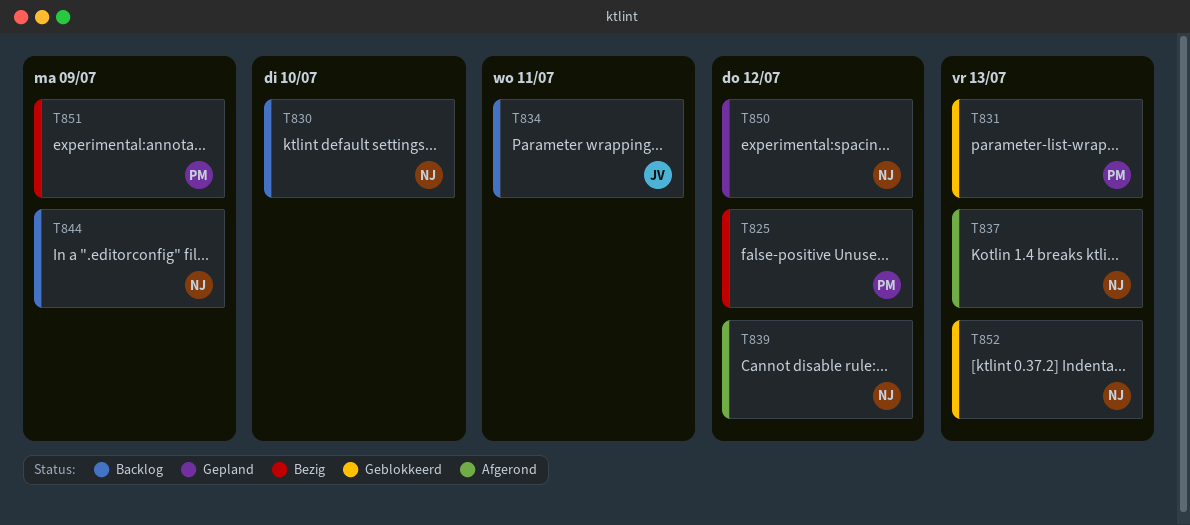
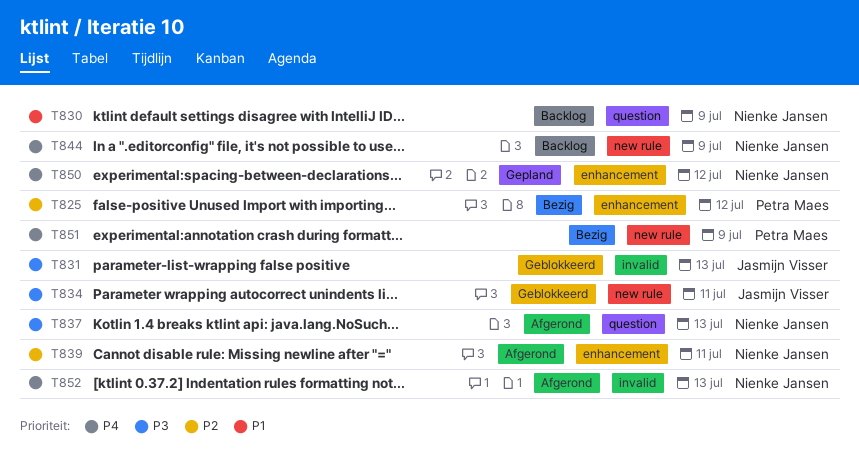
T830, due: Jul 10 -> Jul 9
T831, owner: Petra Maes -> Jasmijn Visser
T834, status: Backlog -> Geblokkeerd
T839, due: Jul 12 -> Jul 11
T852, status: Geblokkeerd -> Afgerond

